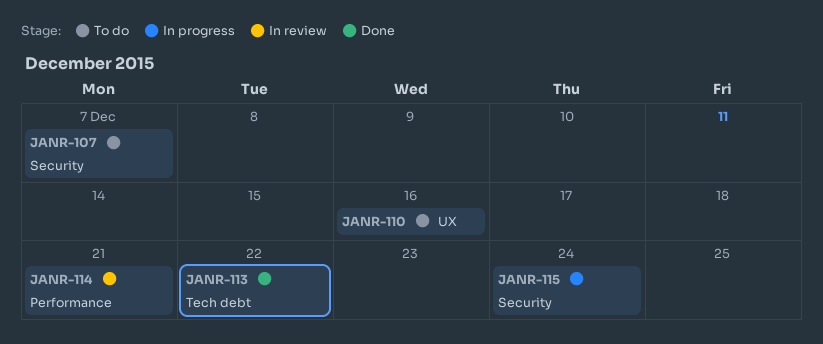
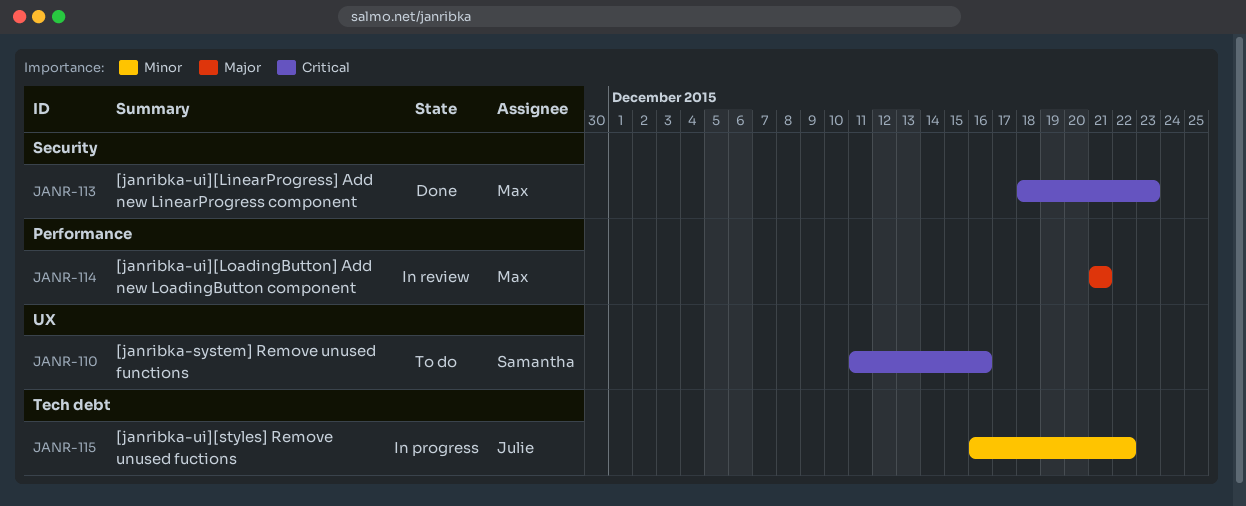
JANR-107: present -> none
JANR-113, label: Tech debt -> Security
JANR-113, due: Dec 22 -> Dec 23
JANR-115, label: Security -> Tech debt
JANR-115, due: Dec 24 -> Dec 22

